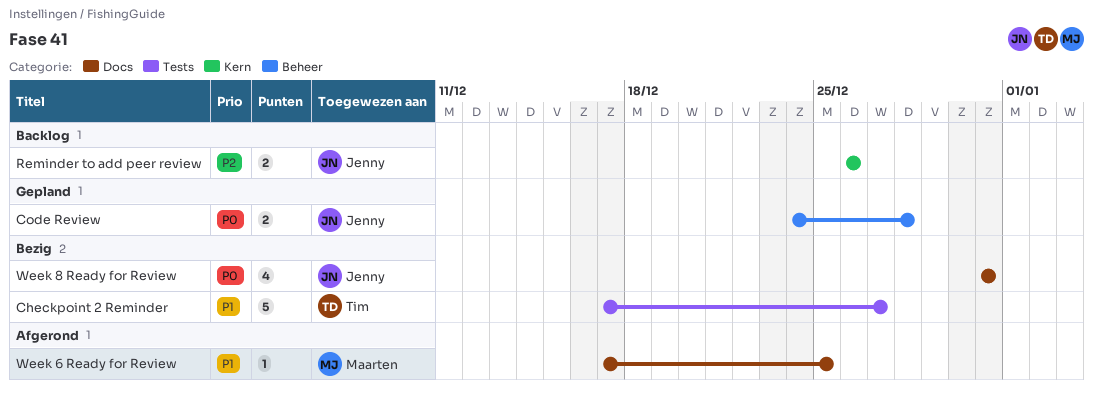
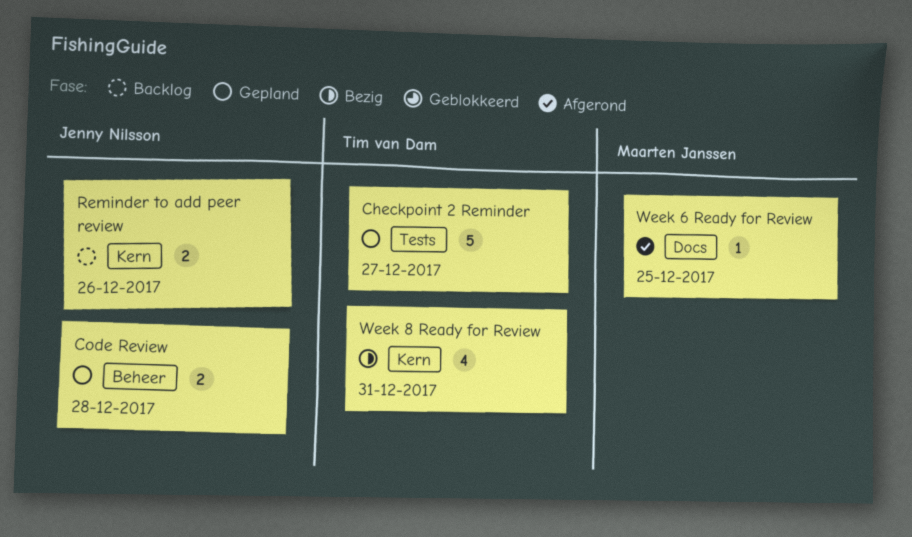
Checkpoint 2 Reminder, status: Bezig -> Gepland
Week 8 Ready for Review, owner: Jenny Nilsson -> Tim van Dam
Week 8 Ready for Review, label: Docs -> Kern

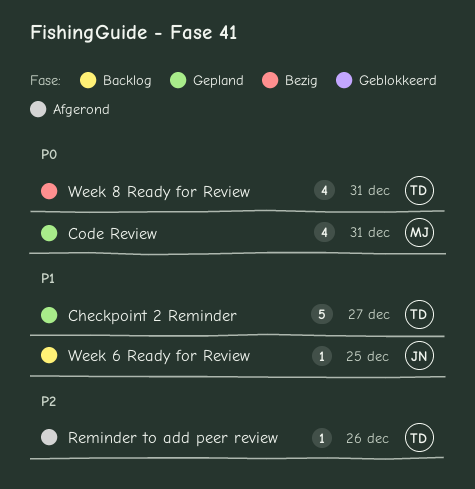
Code Review, owner: Jenny Nilsson -> Maarten Janssen
Code Review, estimate: 2 -> 4
Code Review, due: Dec 28 -> Dec 31
Reminder to add peer review, status: Backlog -> Afgerond
Reminder to add peer review, owner: Jenny Nilsson -> Tim van Dam
Reminder to add peer review, estimate: 2 -> 1
Week 6 Ready for Review, status: Afgerond -> Backlog
Week 6 Ready for Review, owner: Maarten Janssen -> Jenny Nilsson

